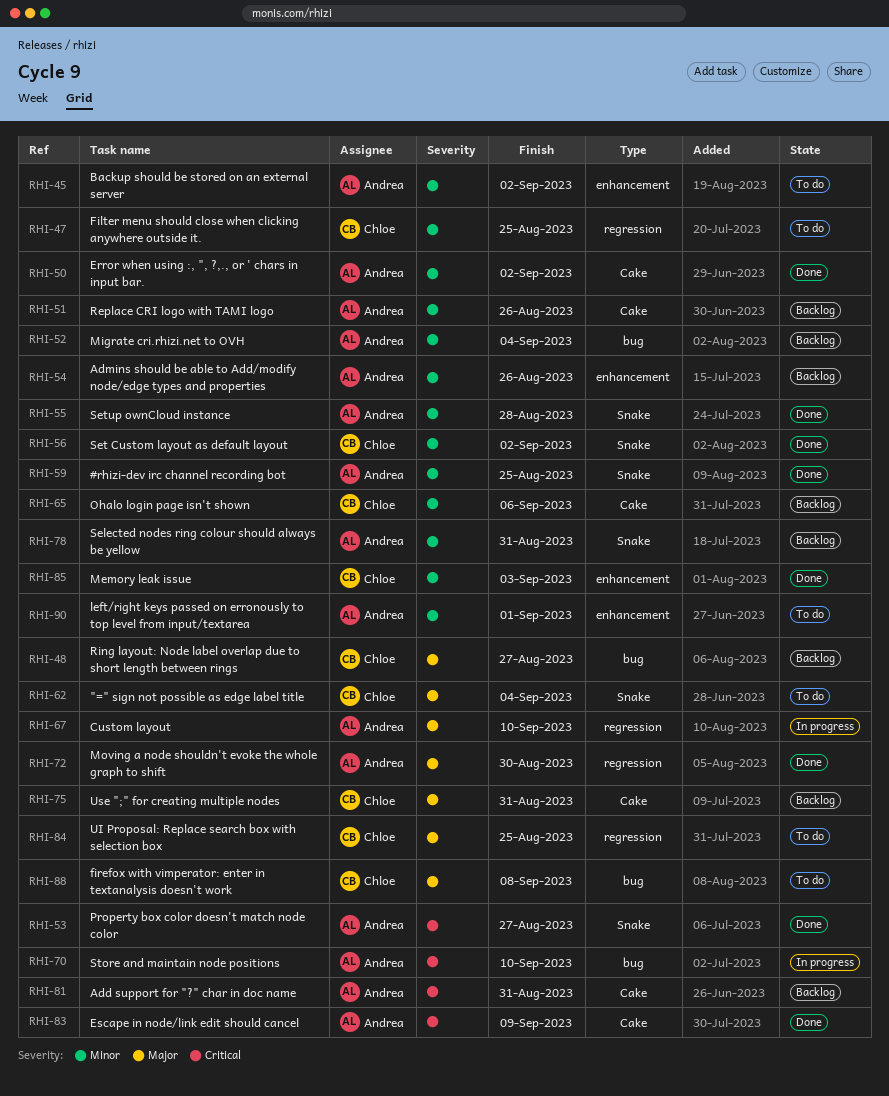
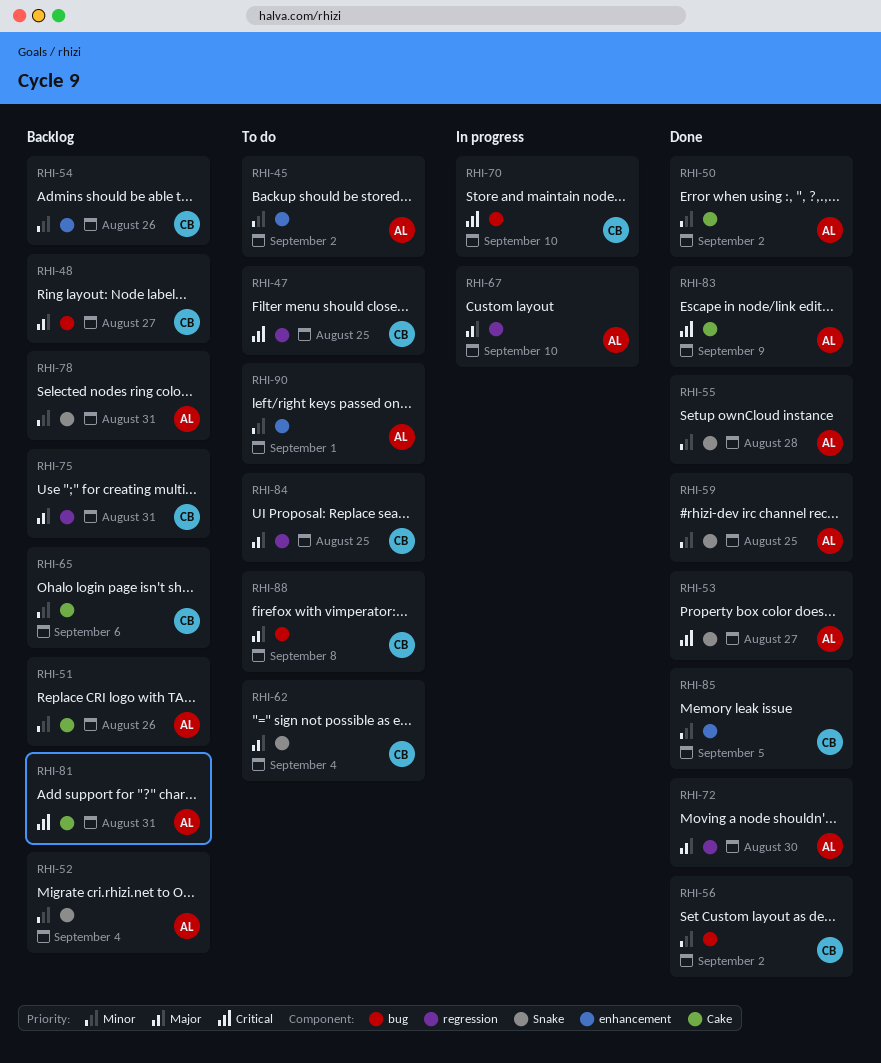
RHI-47, priority: Minor -> Critical
RHI-52, label: bug -> Snake
RHI-54, owner: Andrea -> Chloe
RHI-56, label: Snake -> bug
RHI-70, owner: Andrea -> Chloe
RHI-75, label: Cake -> regression
RHI-85, due: Sep 3 -> Sep 5

